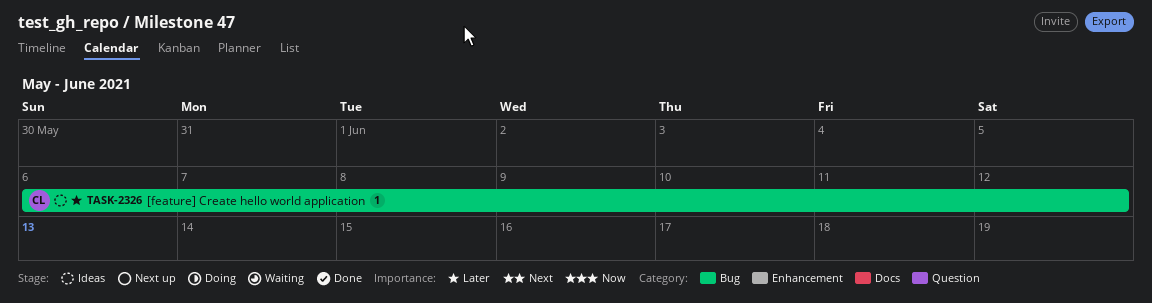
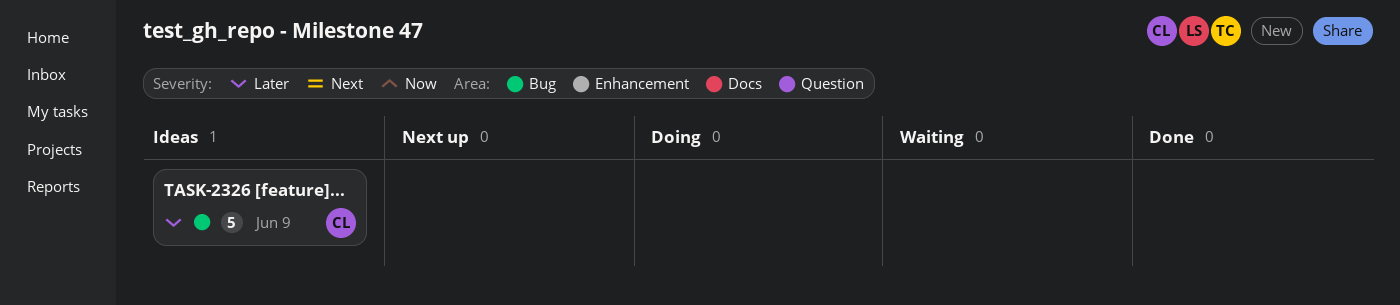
TASK-2326, estimate: 1 -> 5
TASK-2326, due: Jun 12 -> Jun 9

